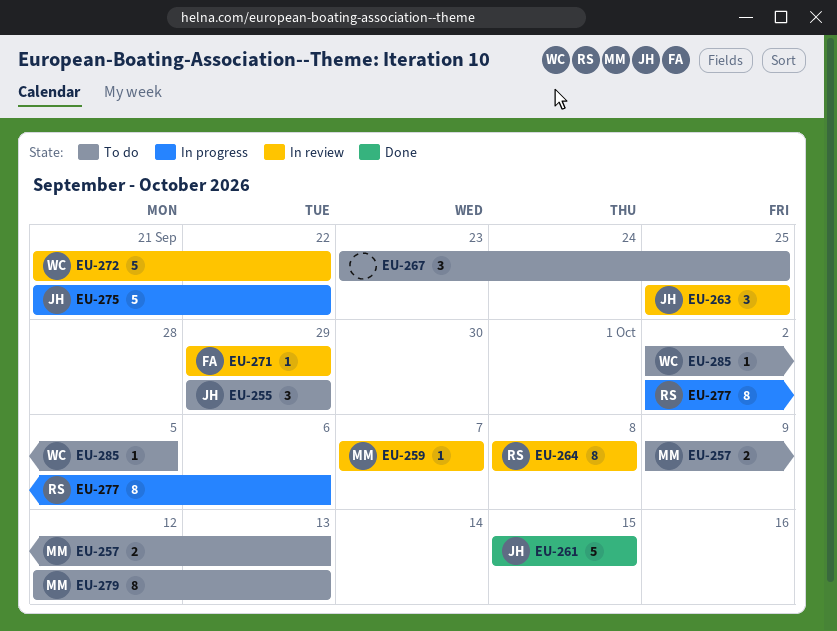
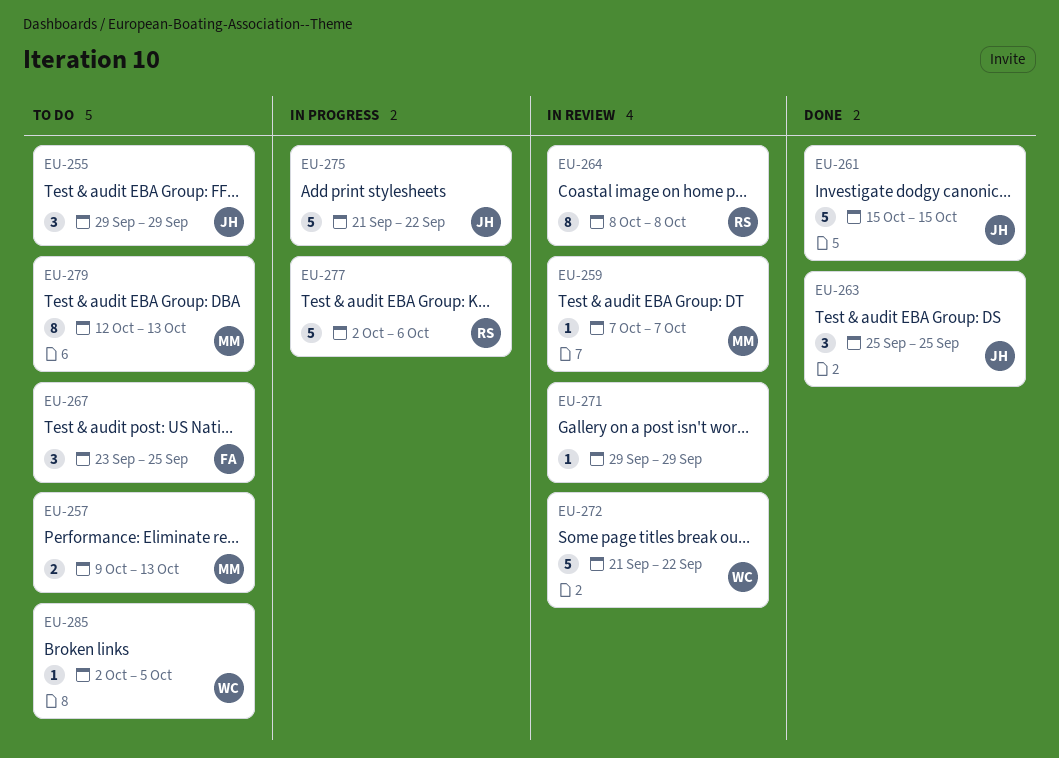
EU-263, status: In review -> Done
EU-267, owner: none -> FA
EU-271, owner: FA -> none
EU-277, estimate: 8 -> 5

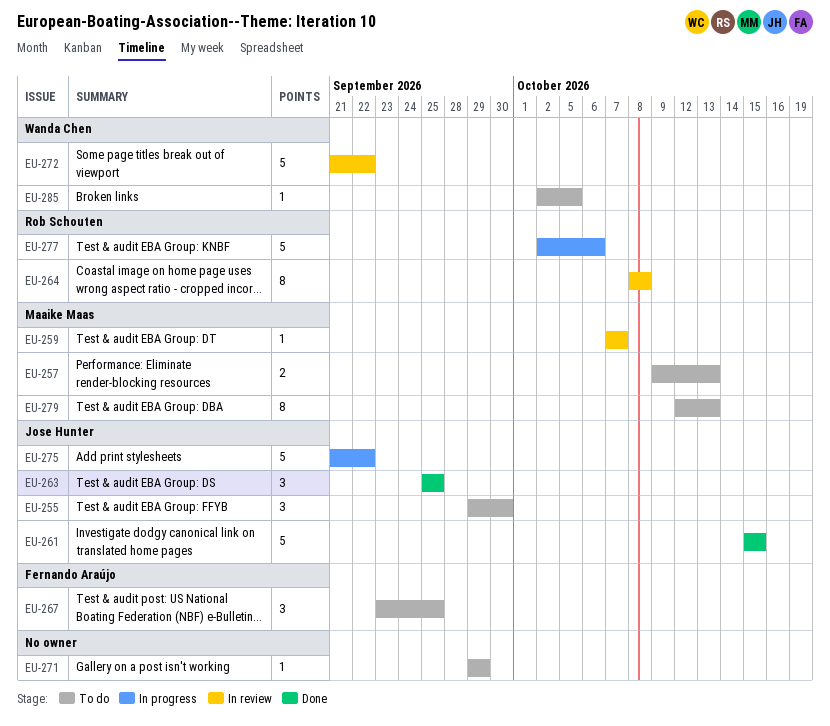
EU-255, due: Sep 29 -> Sep 30
EU-271, status: In review -> To do

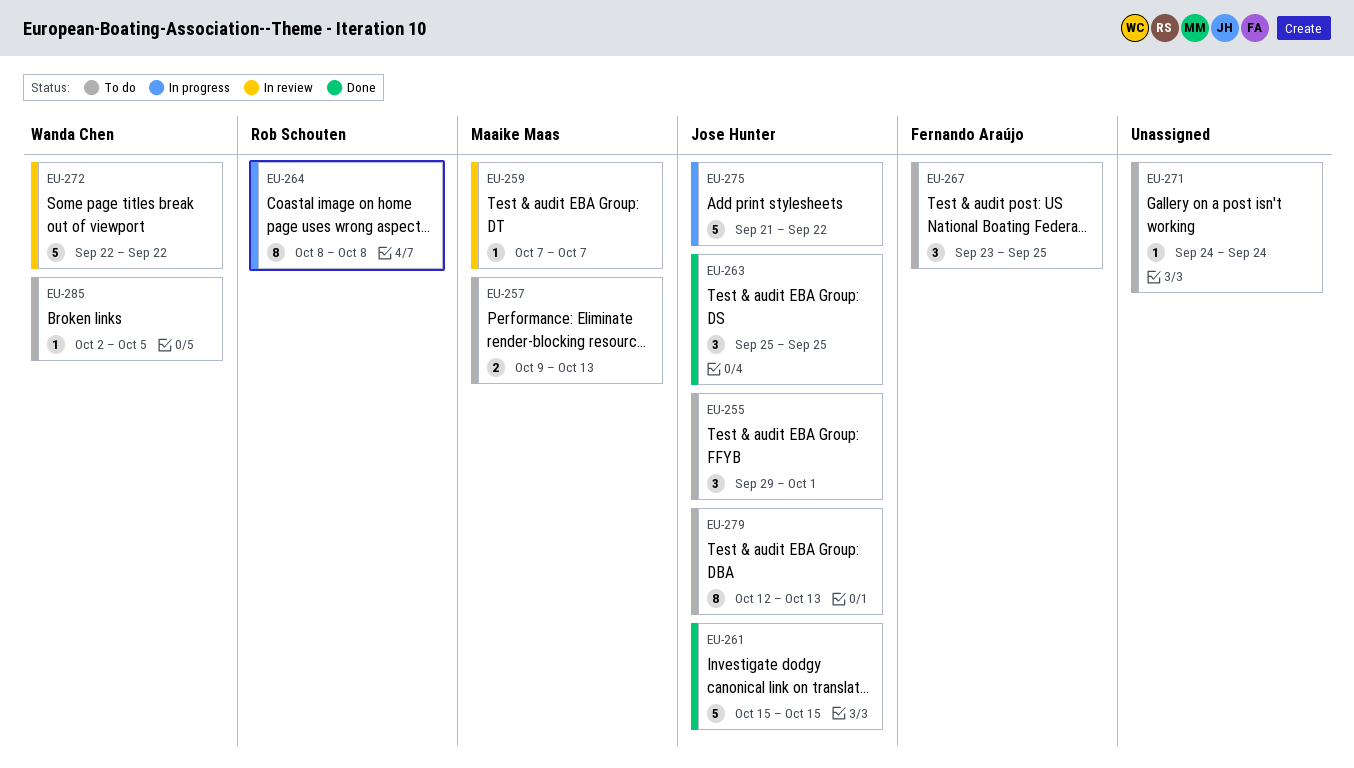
EU-255, due: Sep 30 -> Oct 1
EU-264, status: In review -> In progress
EU-271, start: Sep 29 -> Sep 24
EU-271, due: Sep 29 -> Sep 24
EU-272, start: Sep 21 -> Sep 22
EU-277: present -> none
EU-279, owner: Maaike Maas -> Jose Hunter

